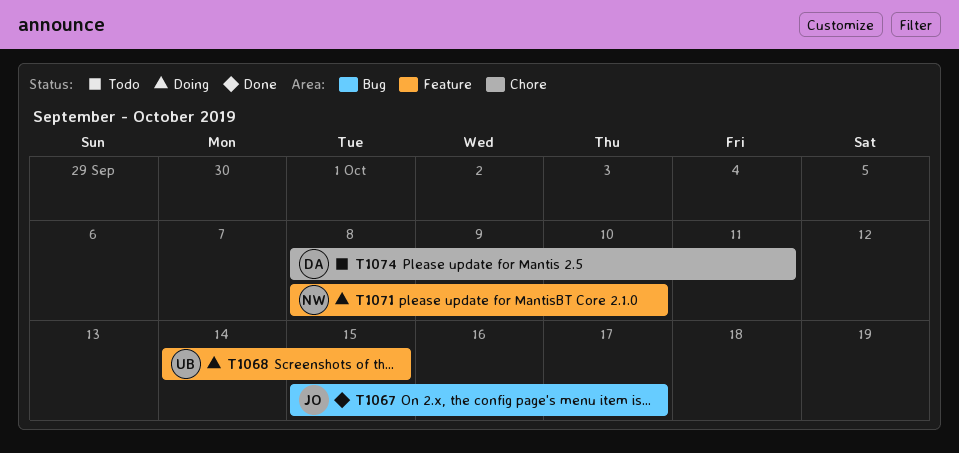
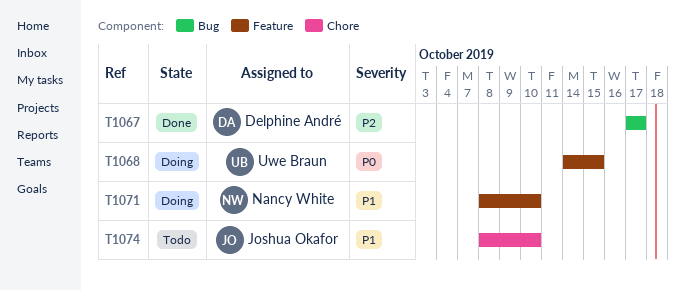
T1067, owner: Joshua Okafor -> Delphine André
T1067, start: Oct 15 -> Oct 17
T1074, owner: Delphine André -> Joshua Okafor
T1074, due: Oct 11 -> Oct 10

